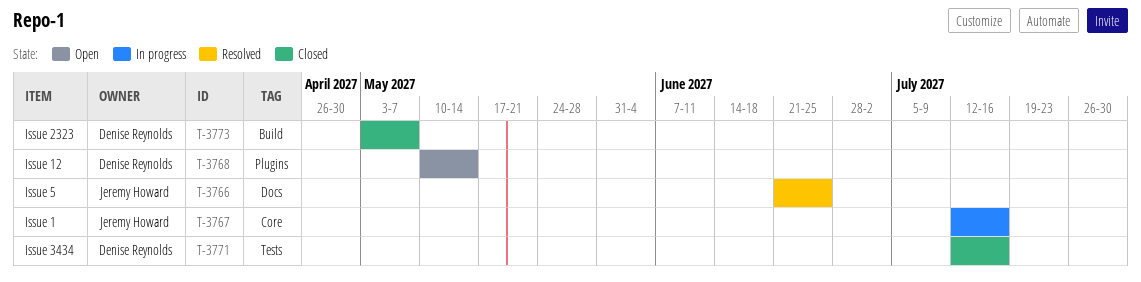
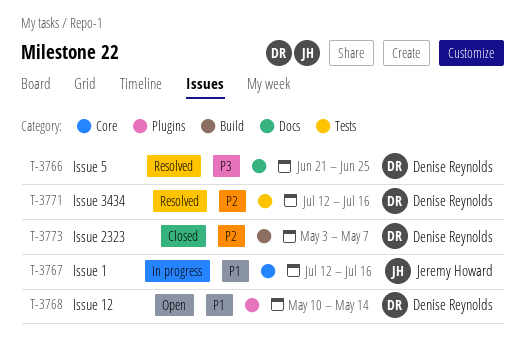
T-3766, owner: Jeremy Howard -> Denise Reynolds
T-3771, status: Closed -> Resolved

